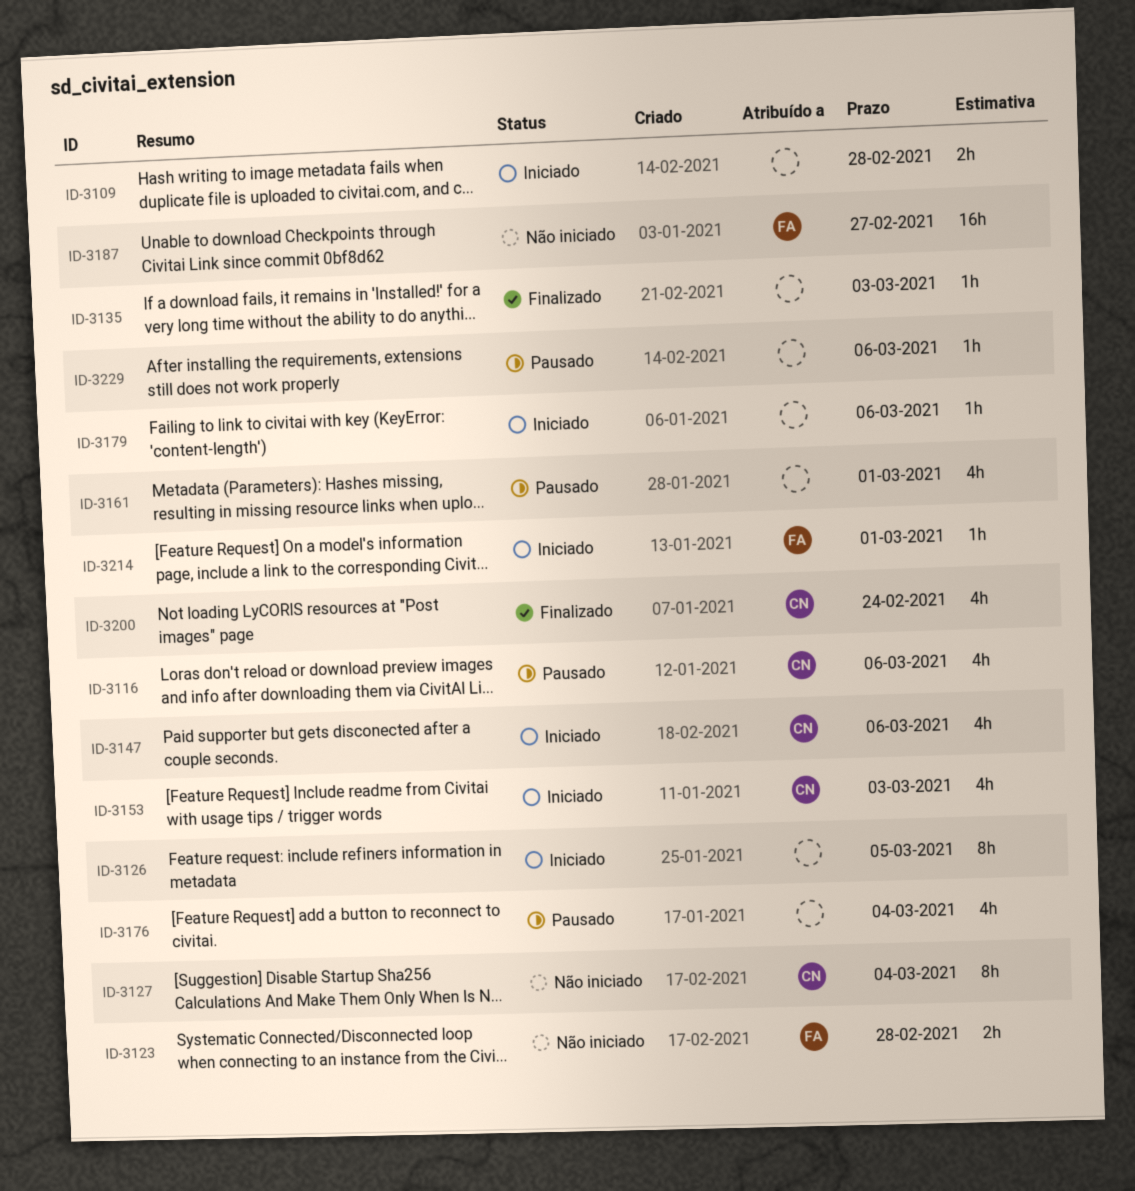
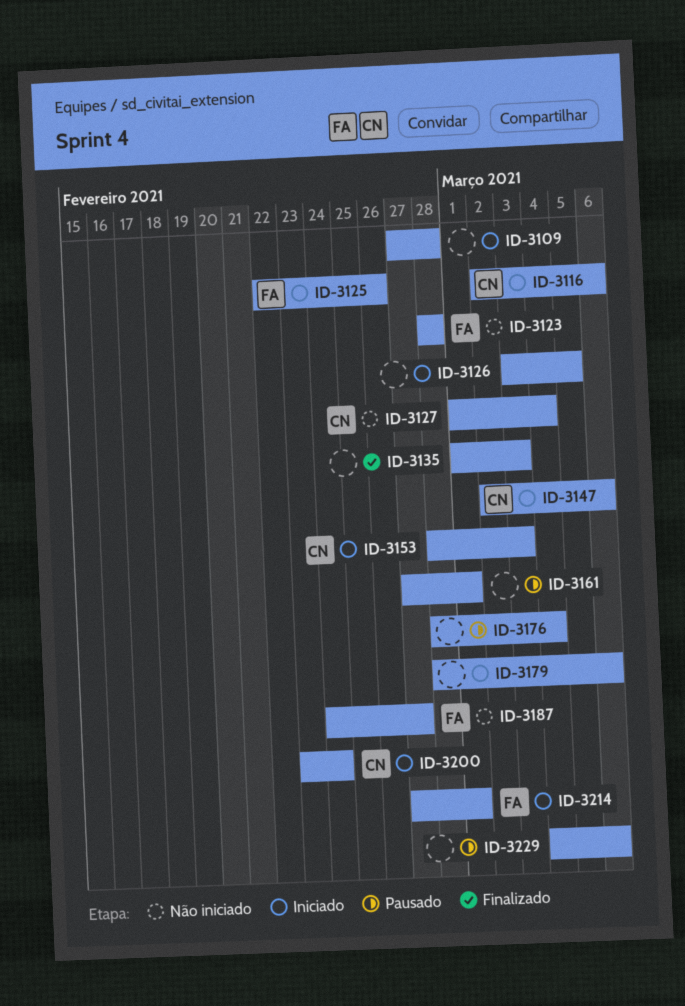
ID-3116, status: Pausado -> Iniciado
ID-3125: none -> present
ID-3200, status: Finalizado -> Iniciado

